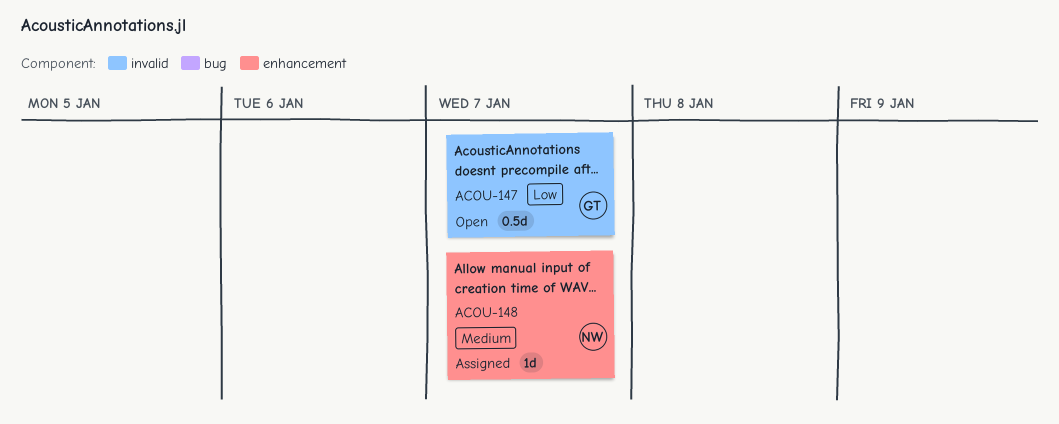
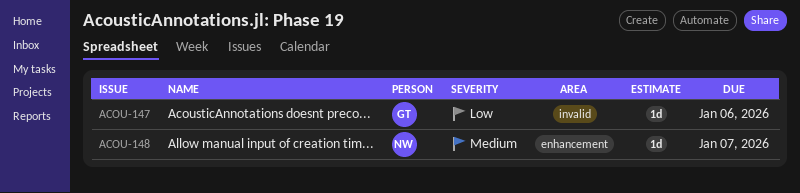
ACOU-147, estimate: 0.5d -> 1d
ACOU-147, due: Jan 7 -> Jan 6

